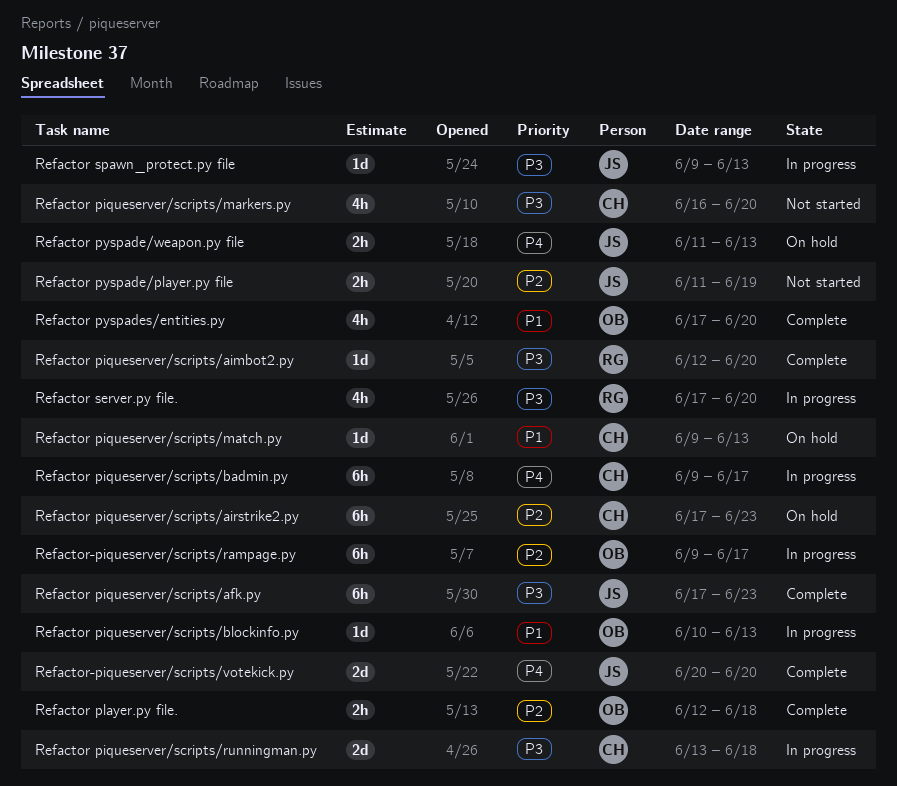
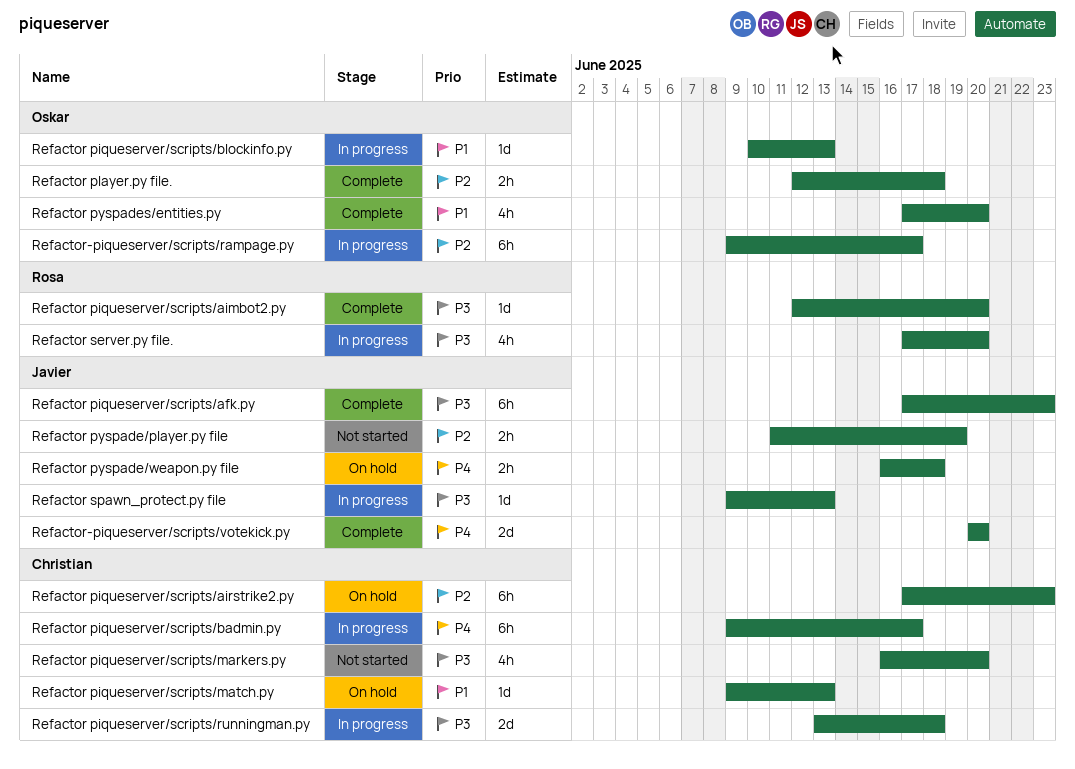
Refactor pyspade/weapon.py file, start: Jun 11 -> Jun 16
Refactor pyspade/weapon.py file, due: Jun 13 -> Jun 18

